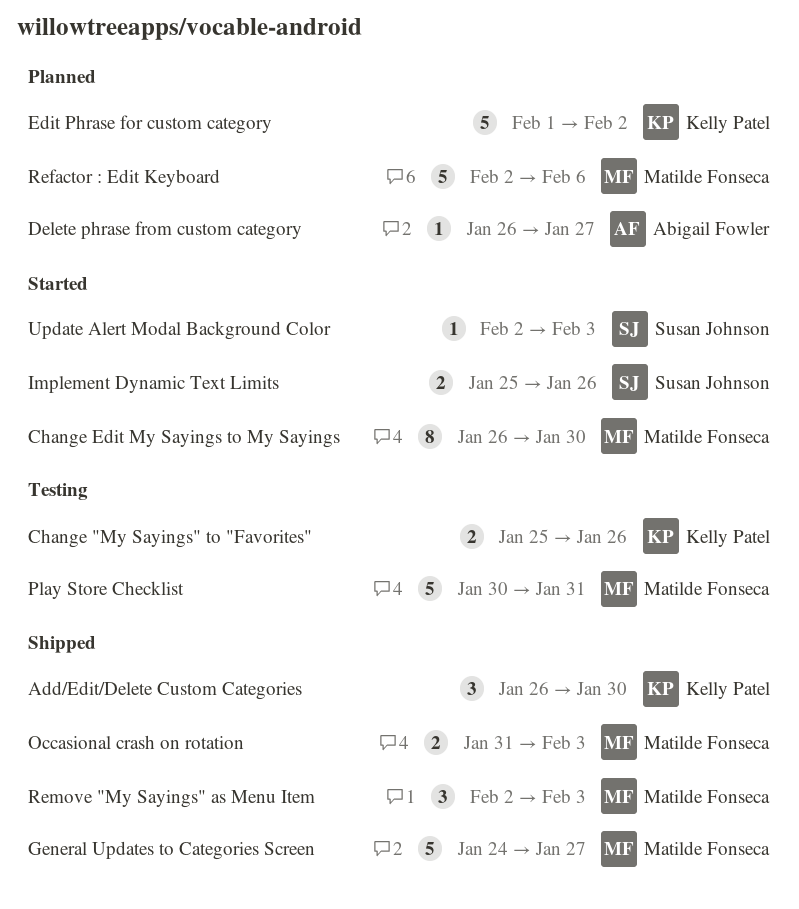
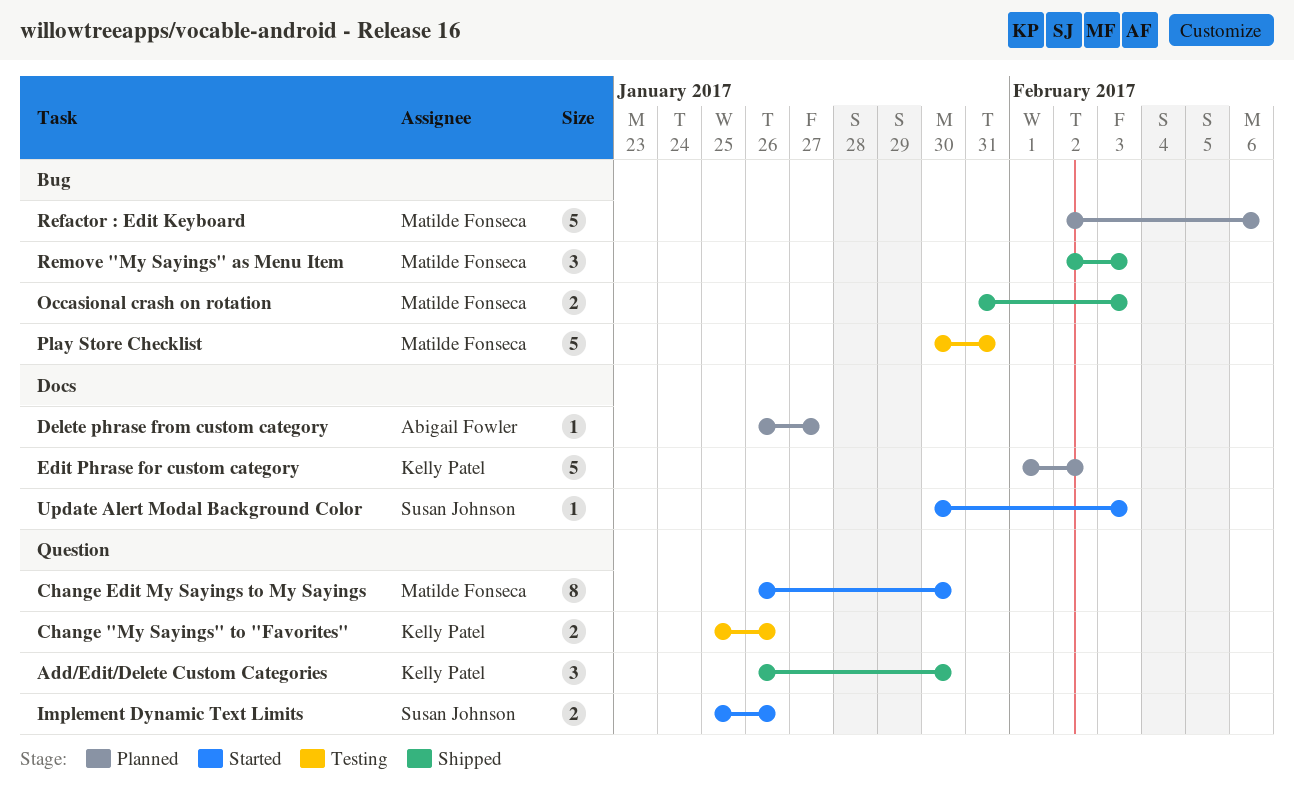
General Updates to Categories Screen: present -> none
Update Alert Modal Background Color, start: Feb 2 -> Jan 30

